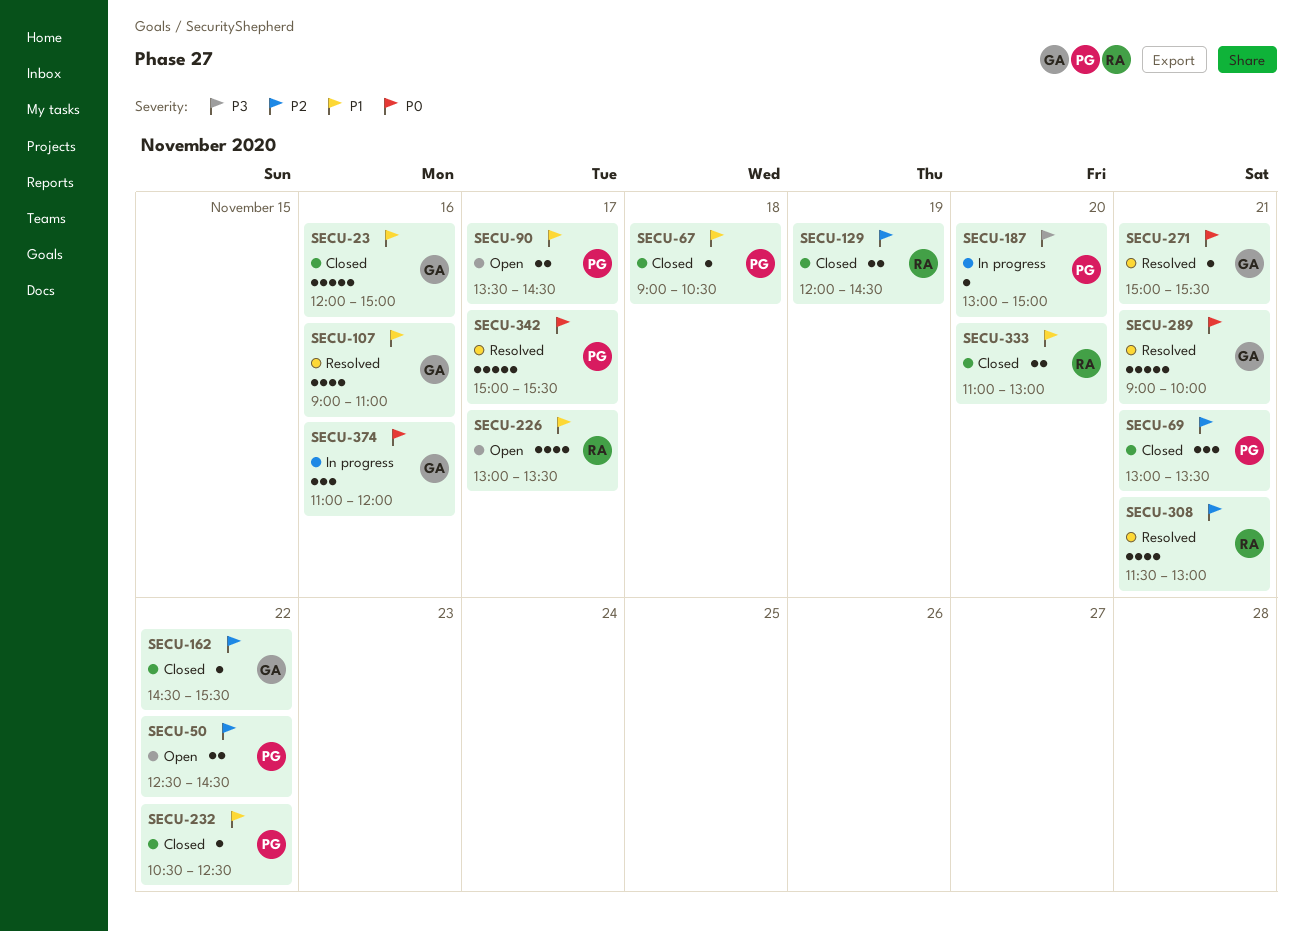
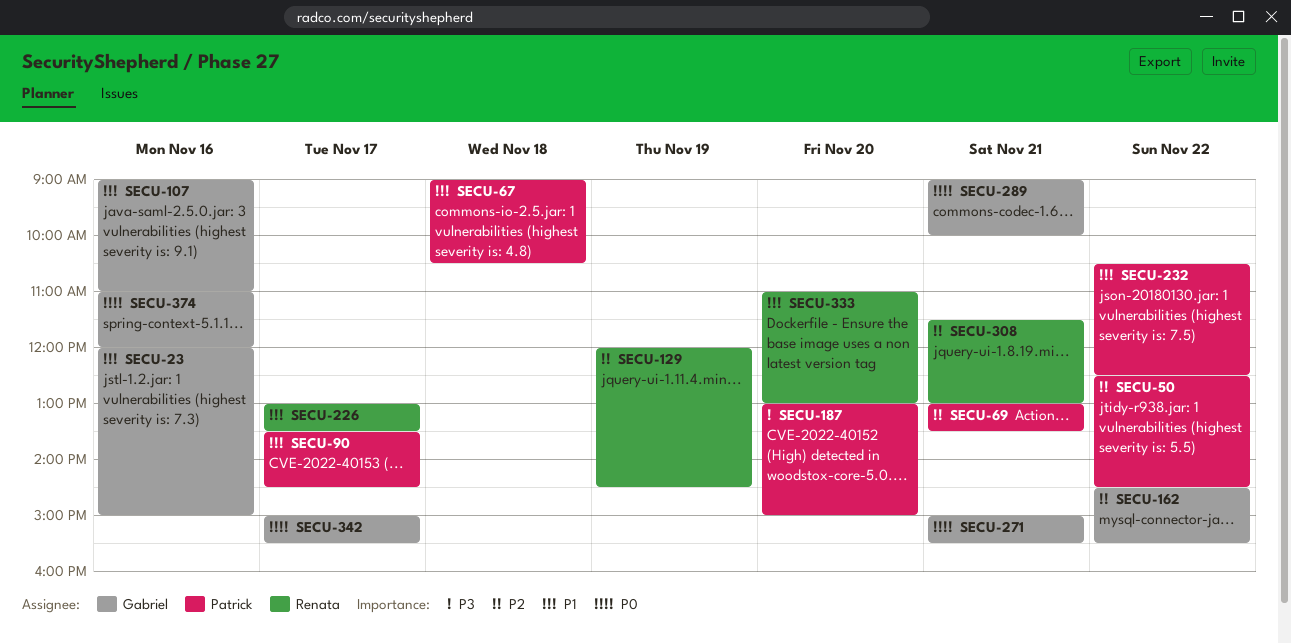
SECU-342, owner: Patrick -> Gabriel

